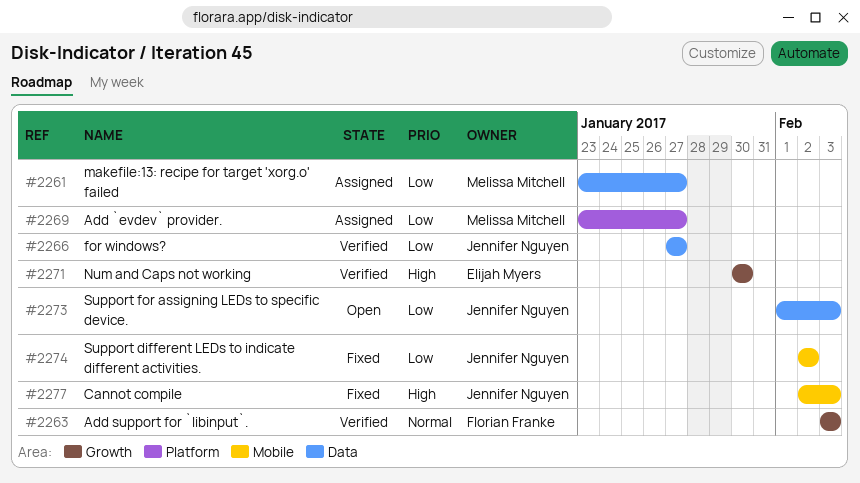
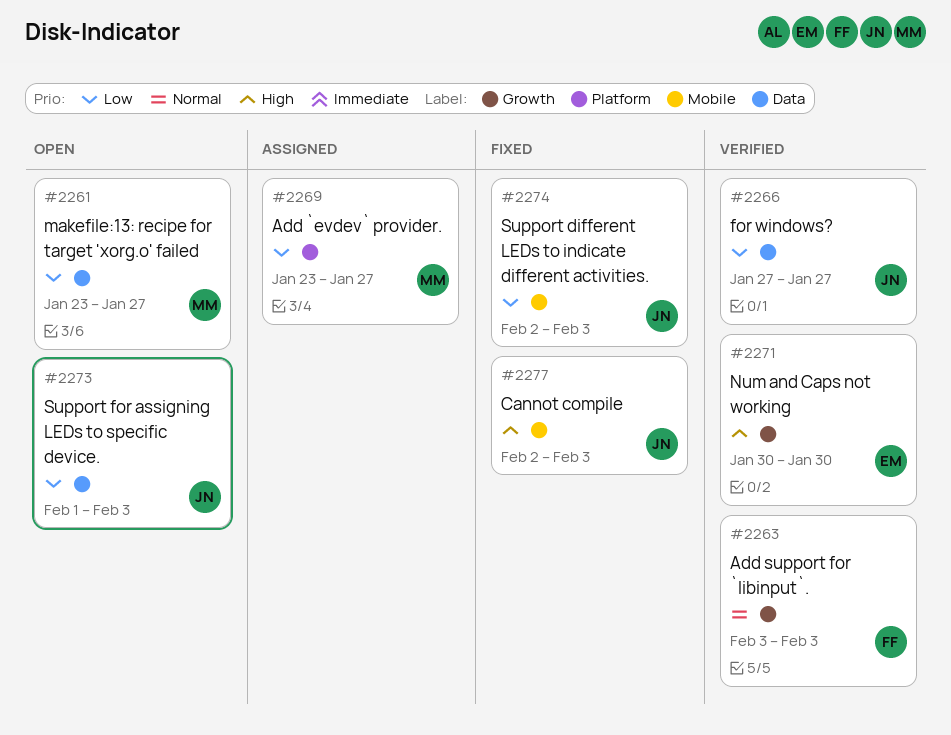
#2261, status: Assigned -> Open
#2274, due: Feb 2 -> Feb 3

